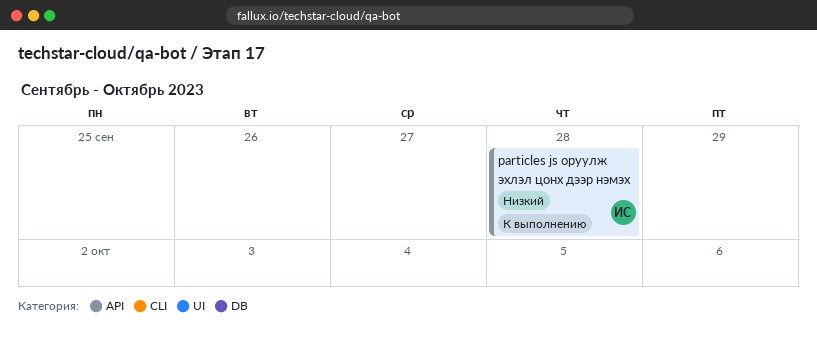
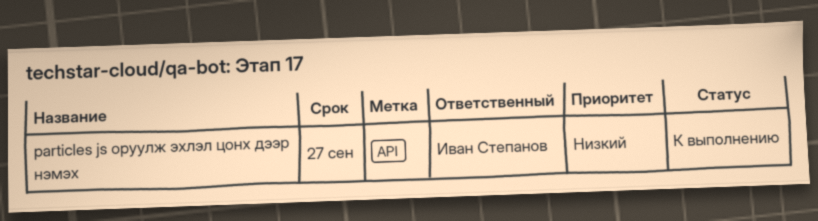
particles js оруулж эхлэл цонх дээр нэмэх, due: Sep 28 -> Sep 27

